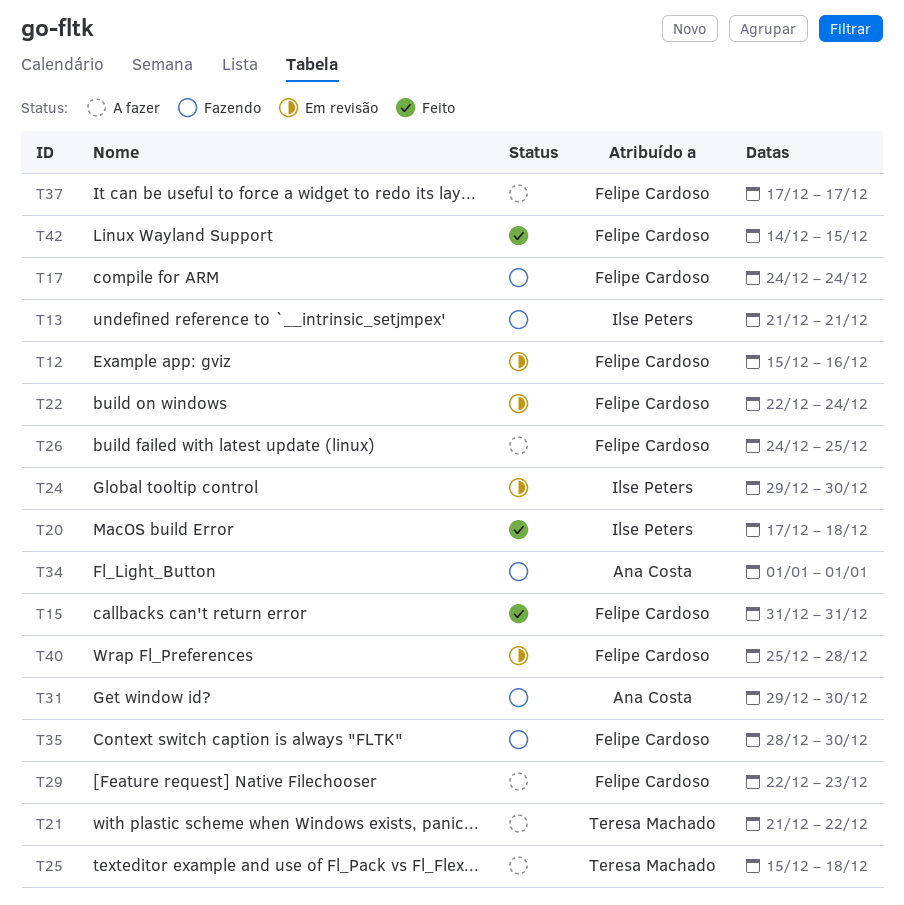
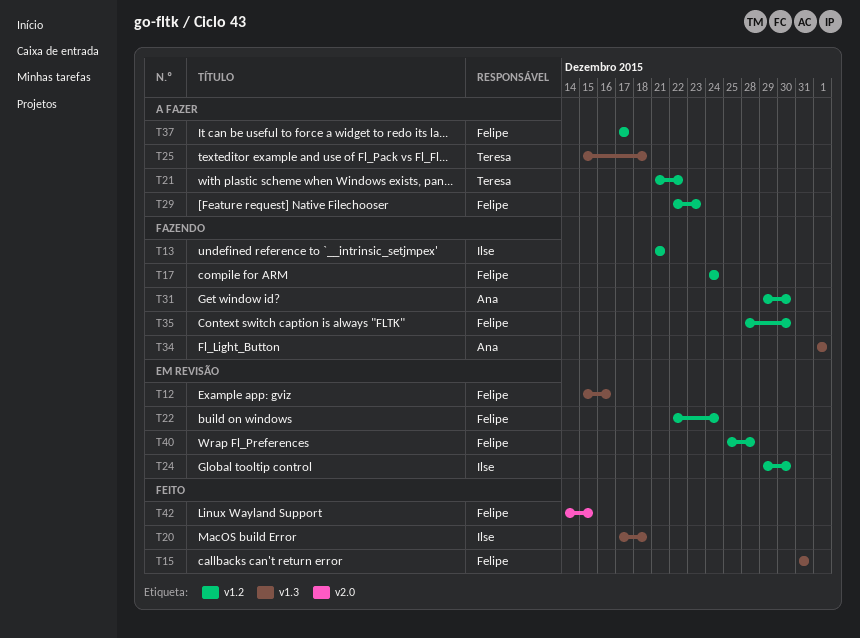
T26: present -> none

